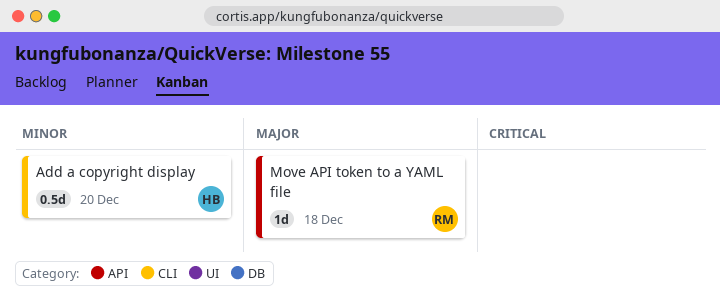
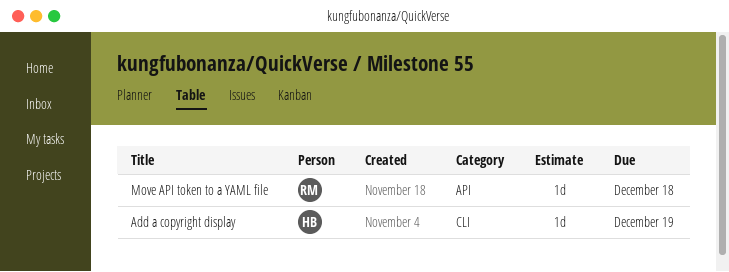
Add a copyright display, estimate: 0.5d -> 1d
Add a copyright display, due: Dec 20 -> Dec 19

